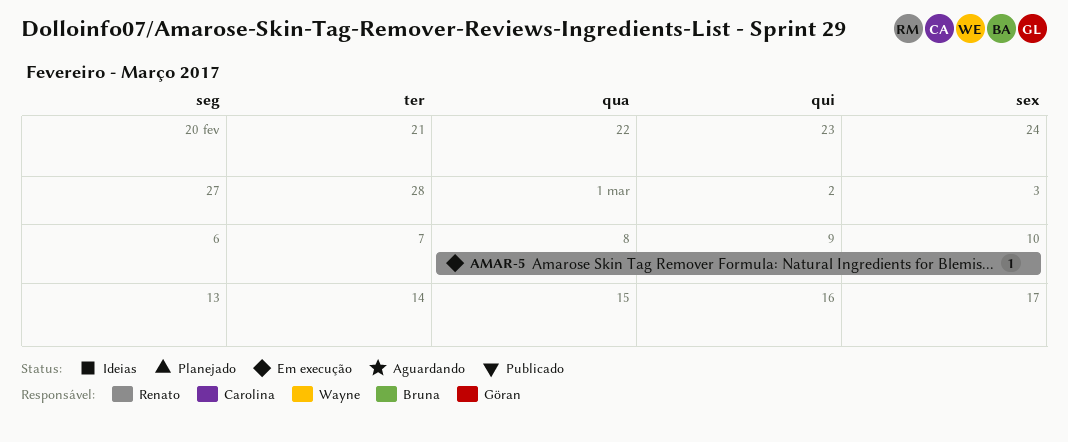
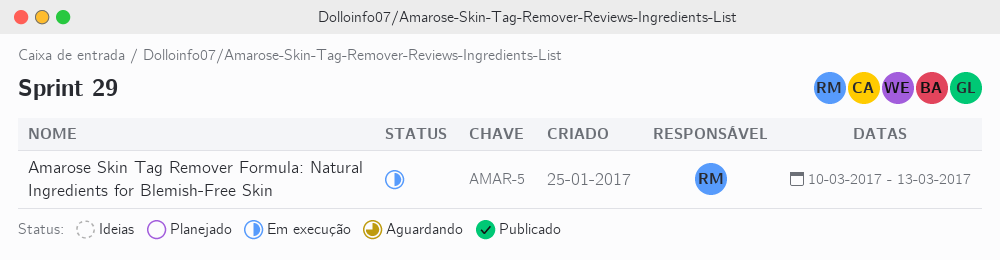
AMAR-5, start: Mar 8 -> Mar 10
AMAR-5, due: Mar 10 -> Mar 13

